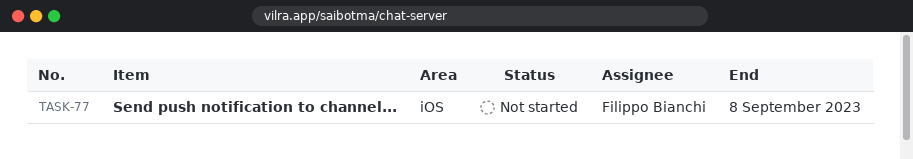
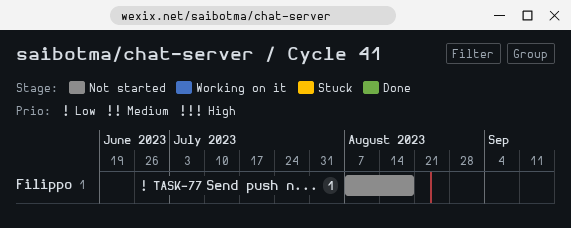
TASK-77, due: Sep 8 -> Aug 18

